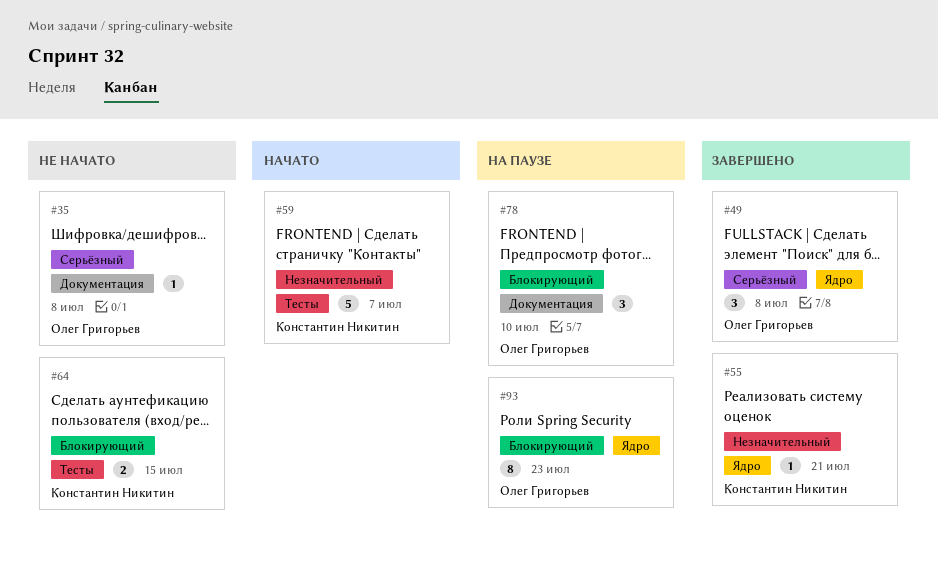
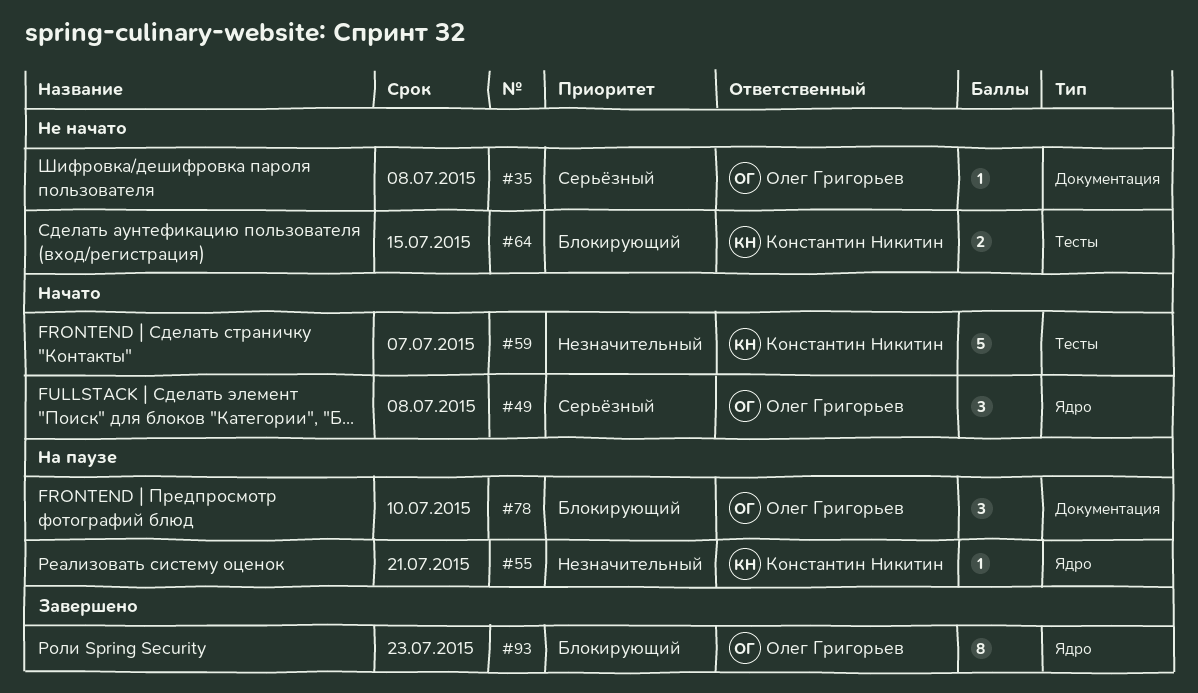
#49, status: Завершено -> Начато
#55, status: Завершено -> На паузе
#93, status: На паузе -> Завершено

